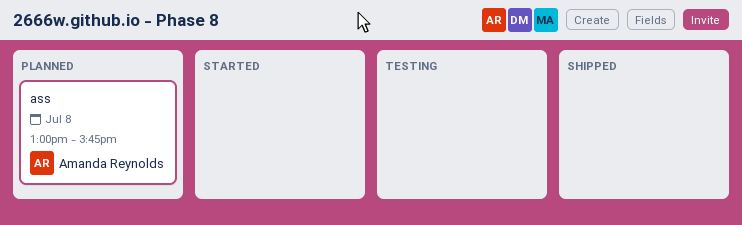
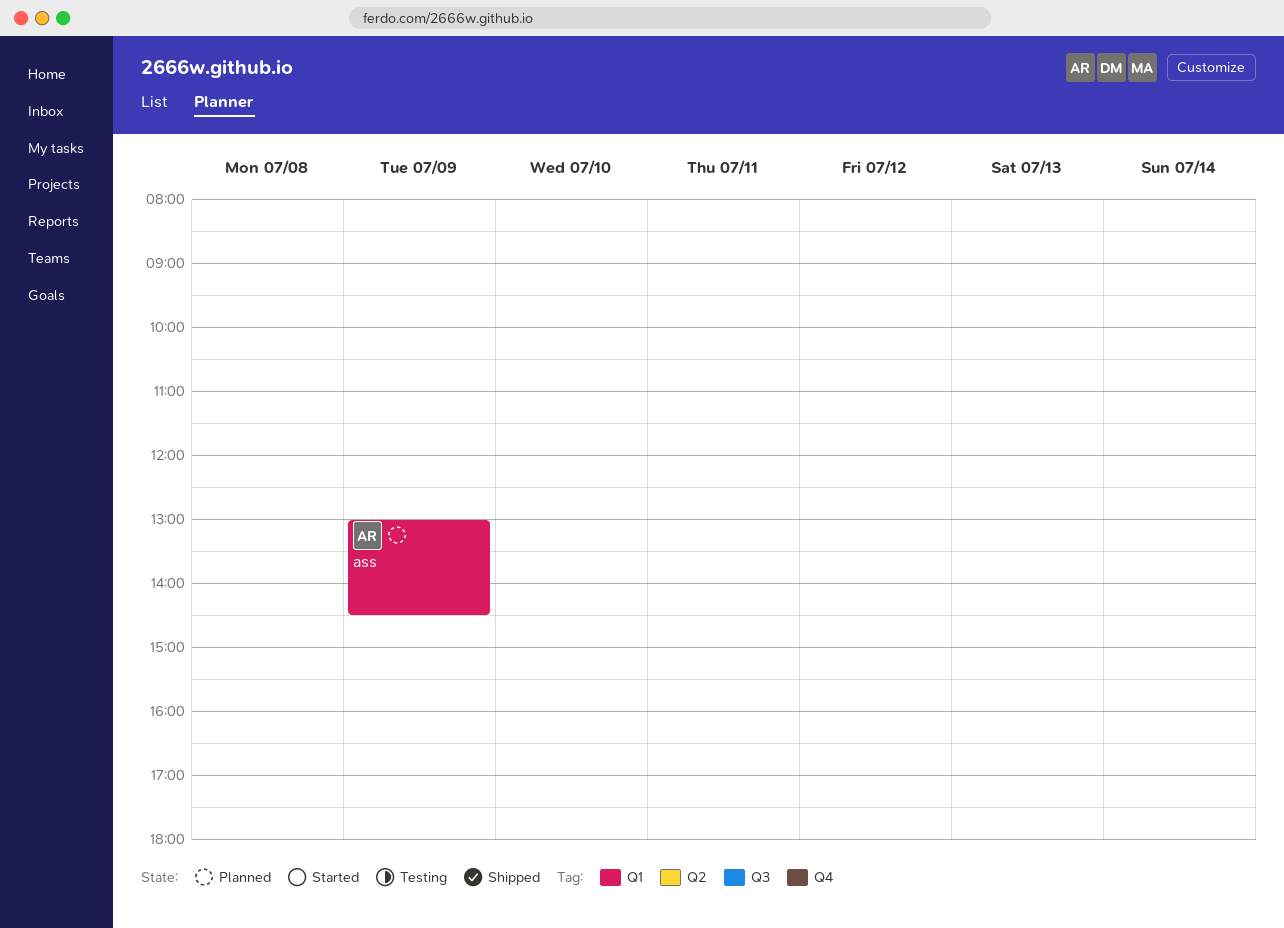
ass, day: Jul 8 -> Jul 9
ass, ends: 15:45 -> 14:30

